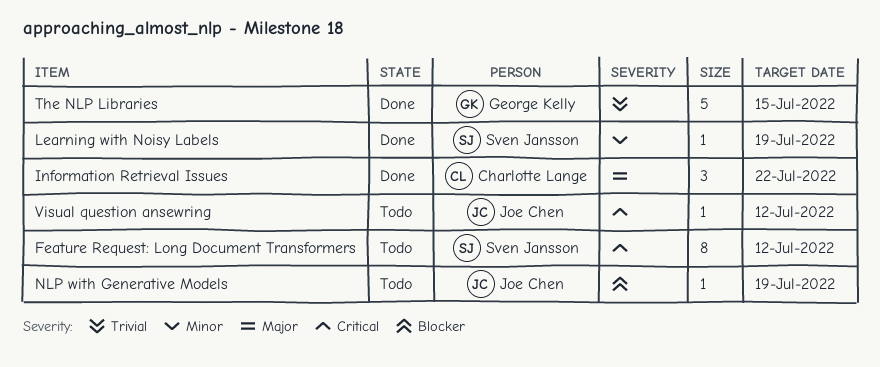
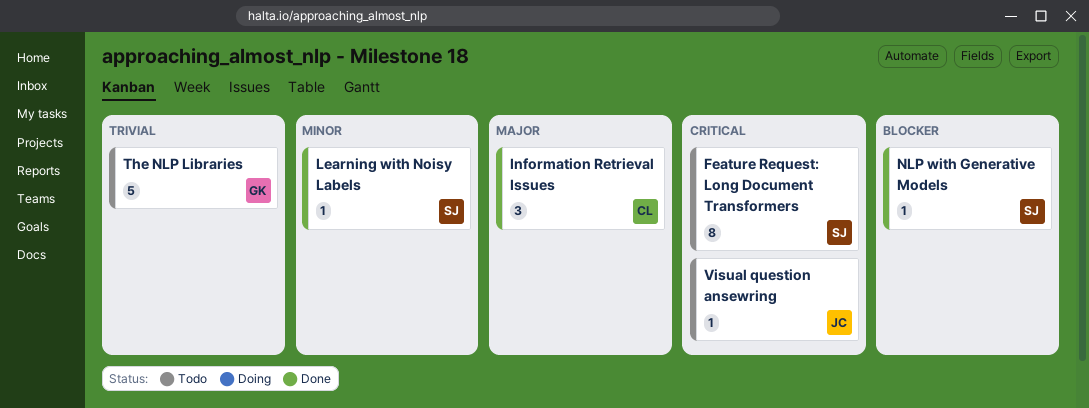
NLP with Generative Models, status: Todo -> Done
NLP with Generative Models, owner: Joe Chen -> Sven Jansson
The NLP Libraries, status: Done -> Todo

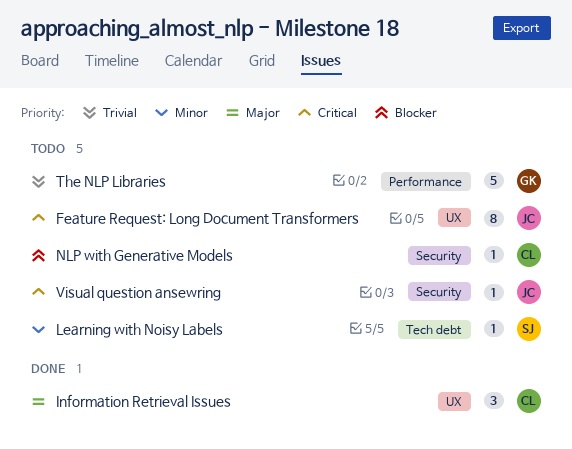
Feature Request: Long Document Transformers, owner: SJ -> JC
Learning with Noisy Labels, status: Done -> Todo
NLP with Generative Models, status: Done -> Todo
NLP with Generative Models, owner: SJ -> CL

